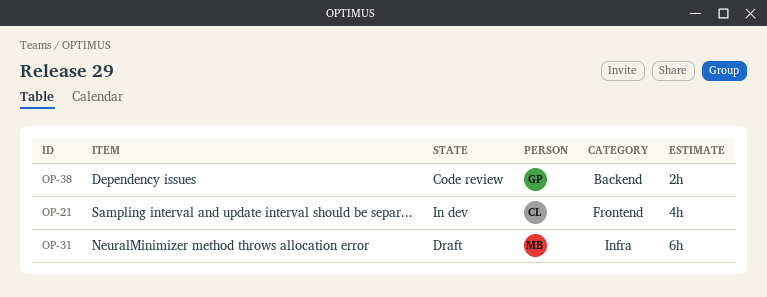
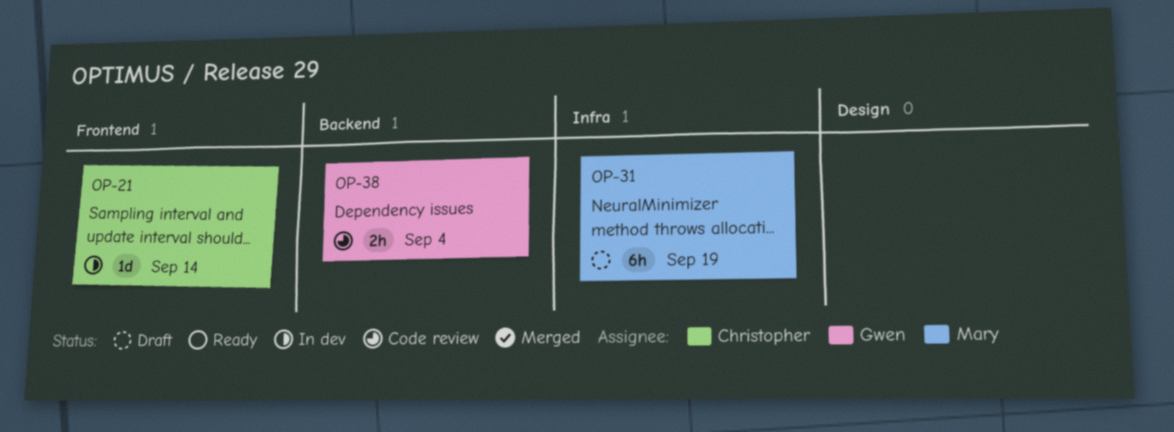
OP-21, estimate: 4h -> 1d

